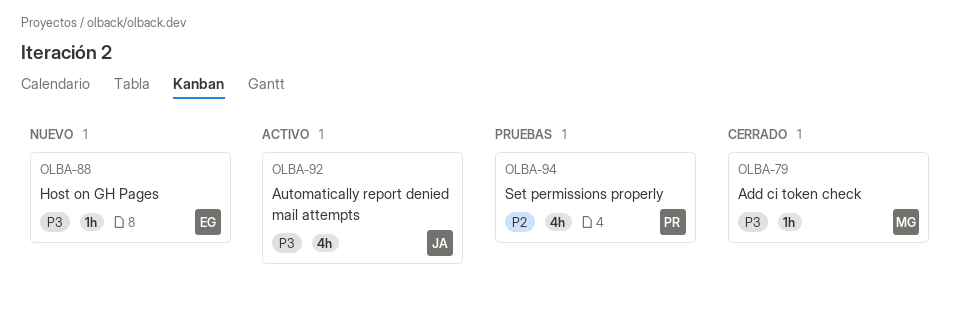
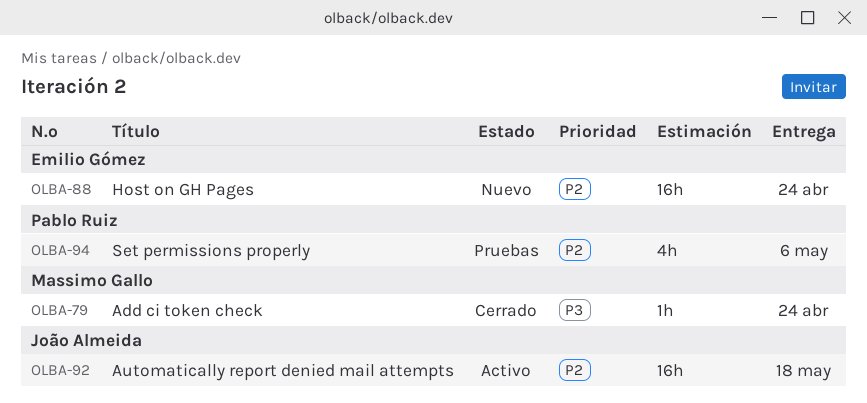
OLBA-88, priority: P3 -> P2
OLBA-88, estimate: 1h -> 16h
OLBA-92, priority: P3 -> P2
OLBA-92, estimate: 4h -> 16h

